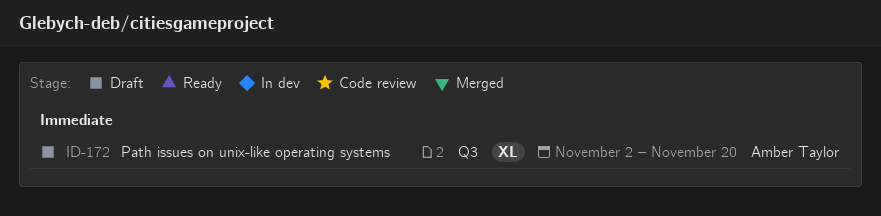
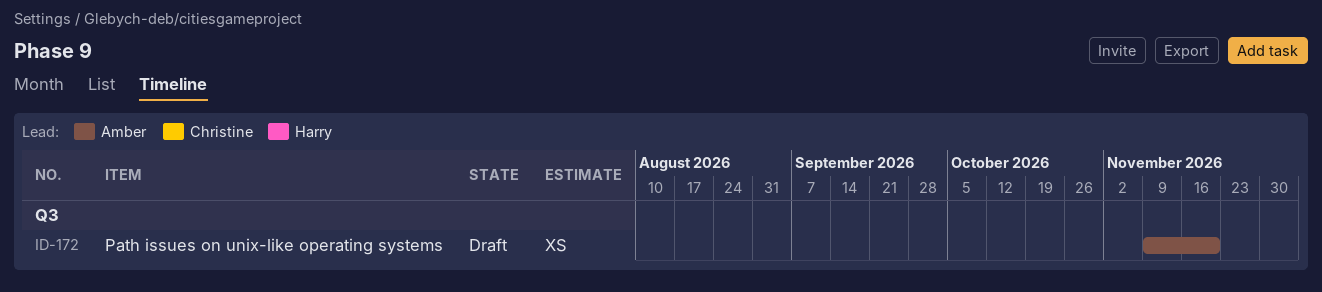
ID-172, estimate: XL -> XS
ID-172, start: Nov 2 -> Nov 9

